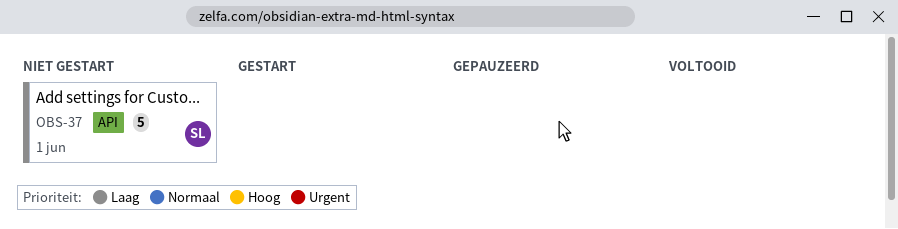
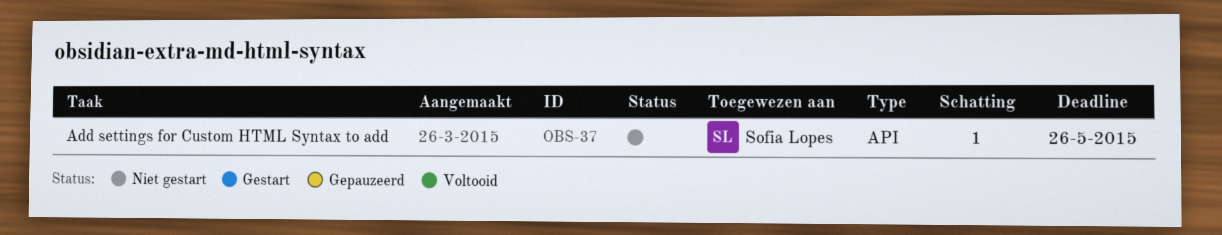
OBS-37, estimate: 5 -> 1
OBS-37, due: Jun 1 -> May 26

